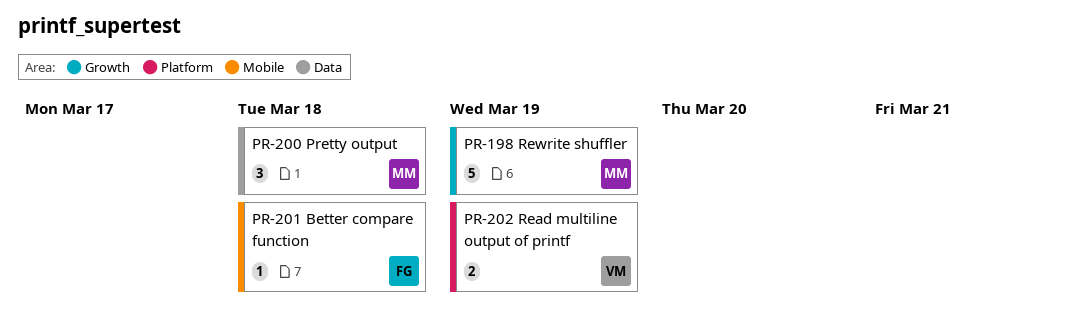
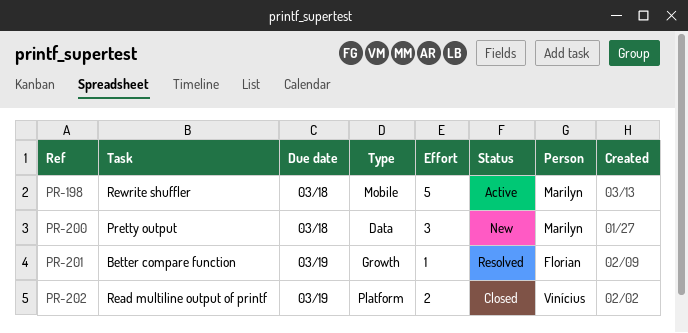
PR-198, label: Growth -> Mobile
PR-198, due: Mar 19 -> Mar 18
PR-201, label: Mobile -> Growth
PR-201, due: Mar 18 -> Mar 19

